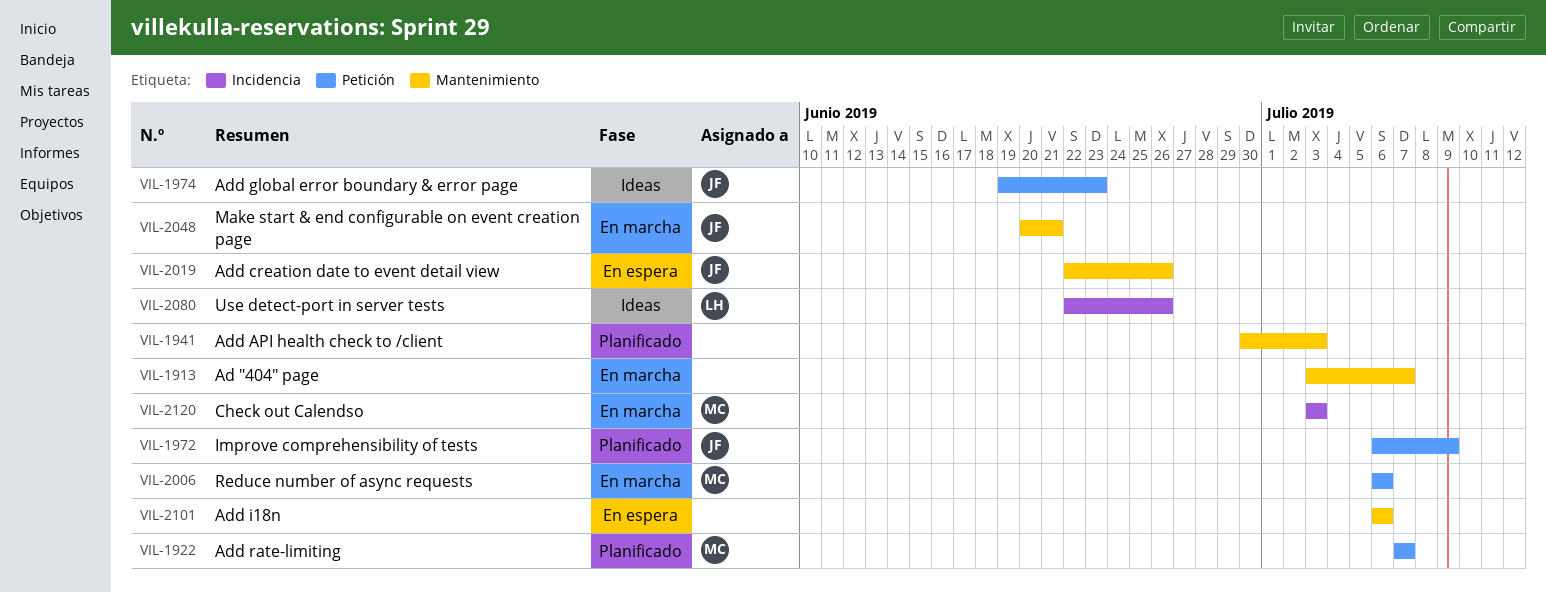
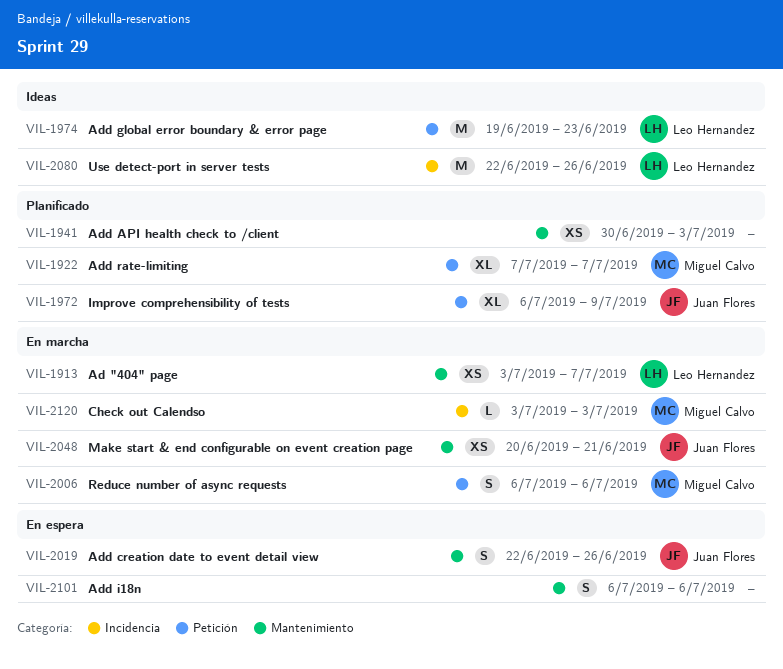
VIL-1913, owner: none -> Leo Hernandez
VIL-1974, owner: Juan Flores -> Leo Hernandez

